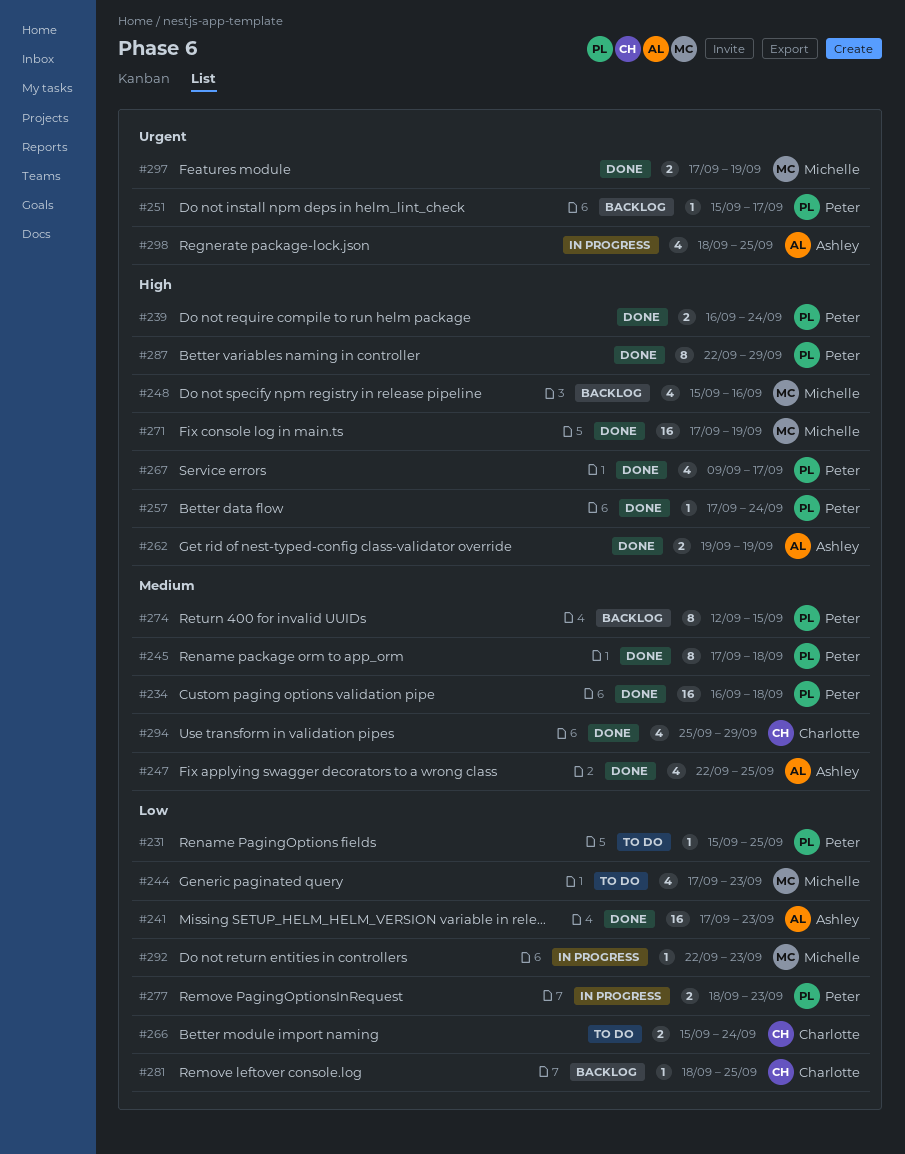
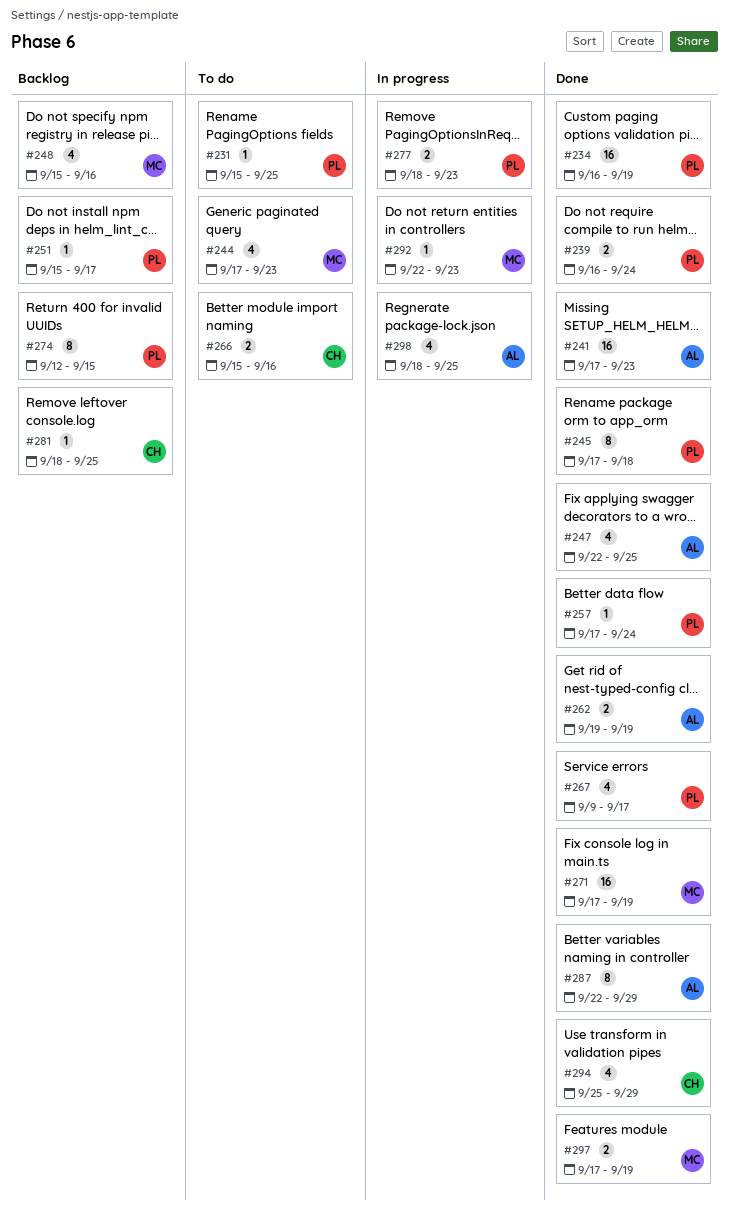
#234, due: Sep 18 -> Sep 19
#266, due: Sep 24 -> Sep 16
#287, owner: Peter -> Ashley

